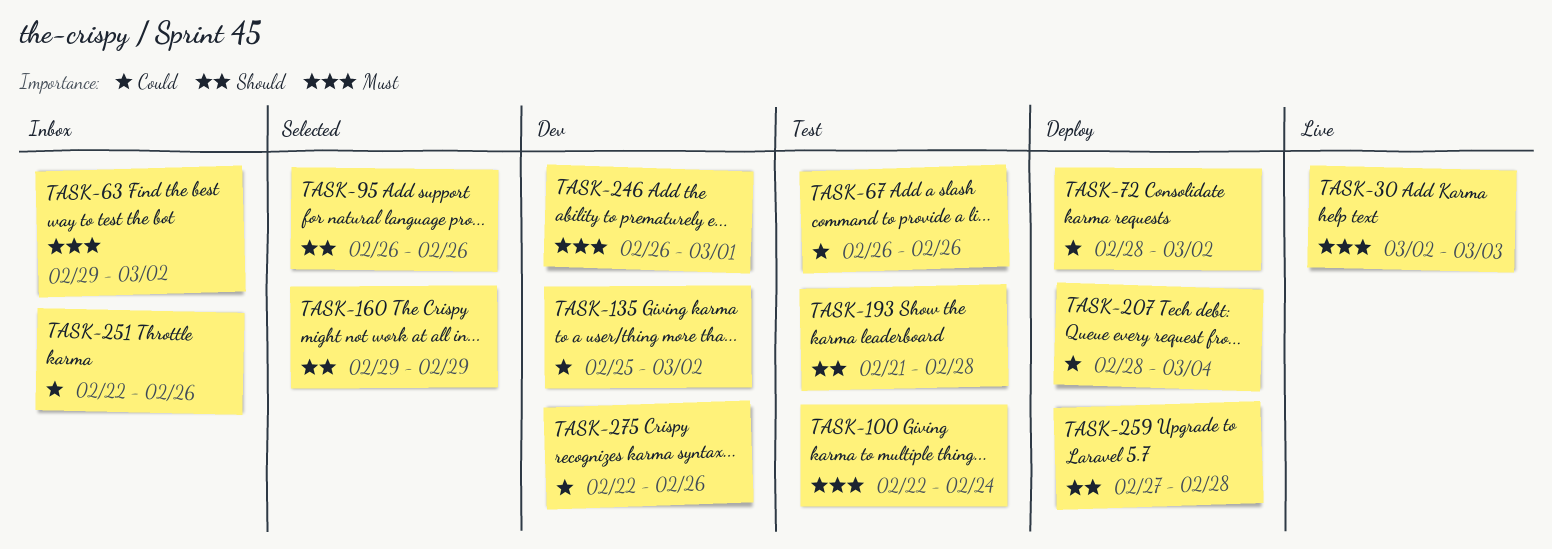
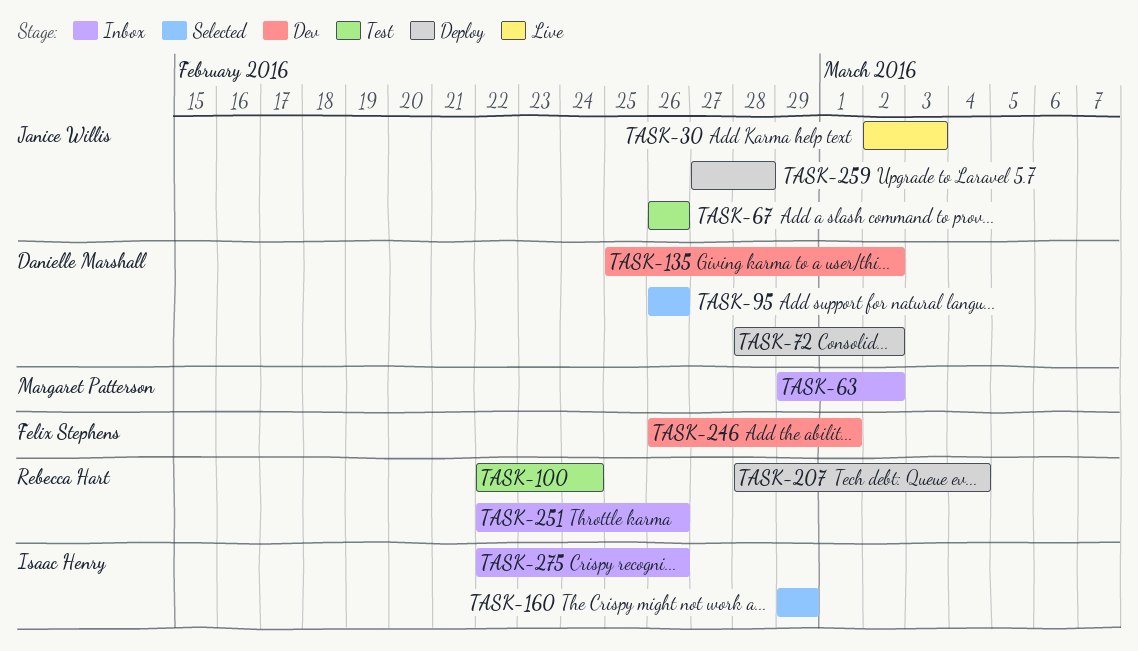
TASK-193: present -> none
TASK-275, status: Dev -> Inbox

